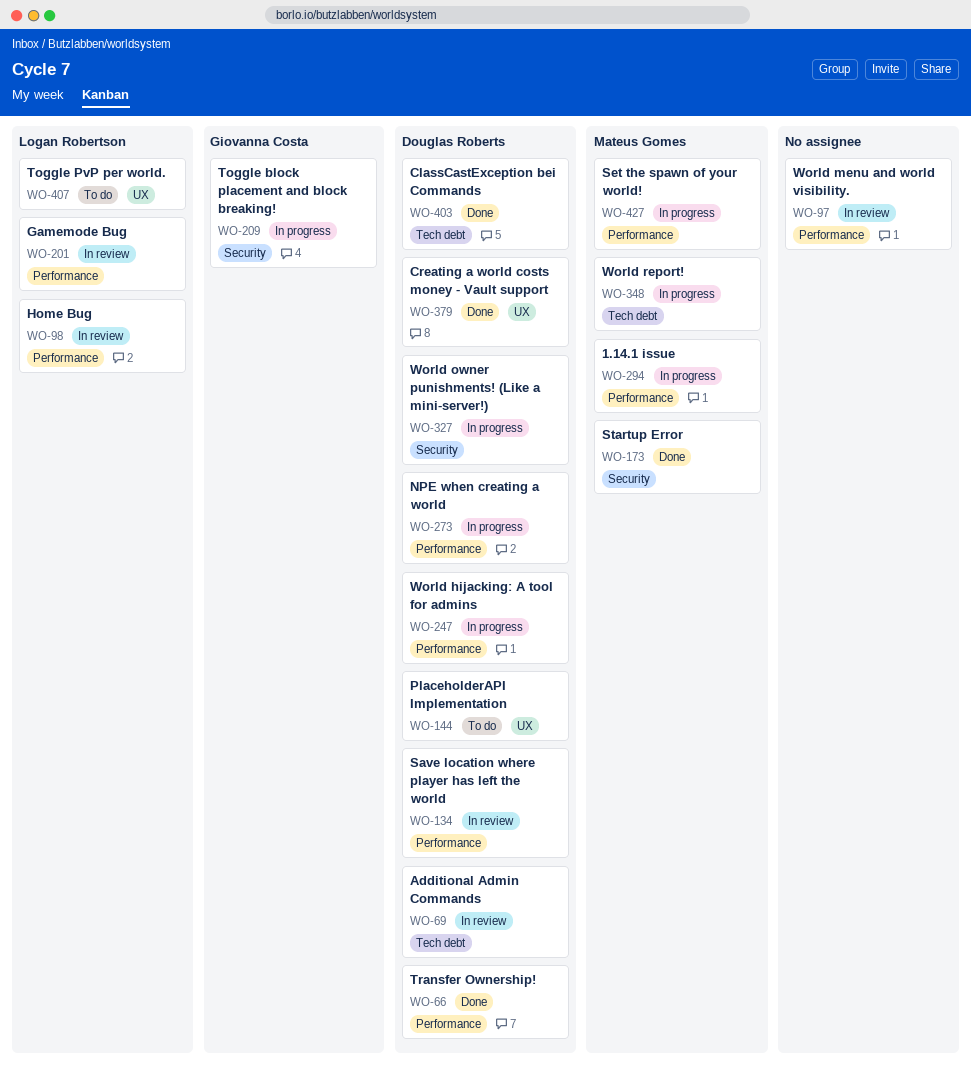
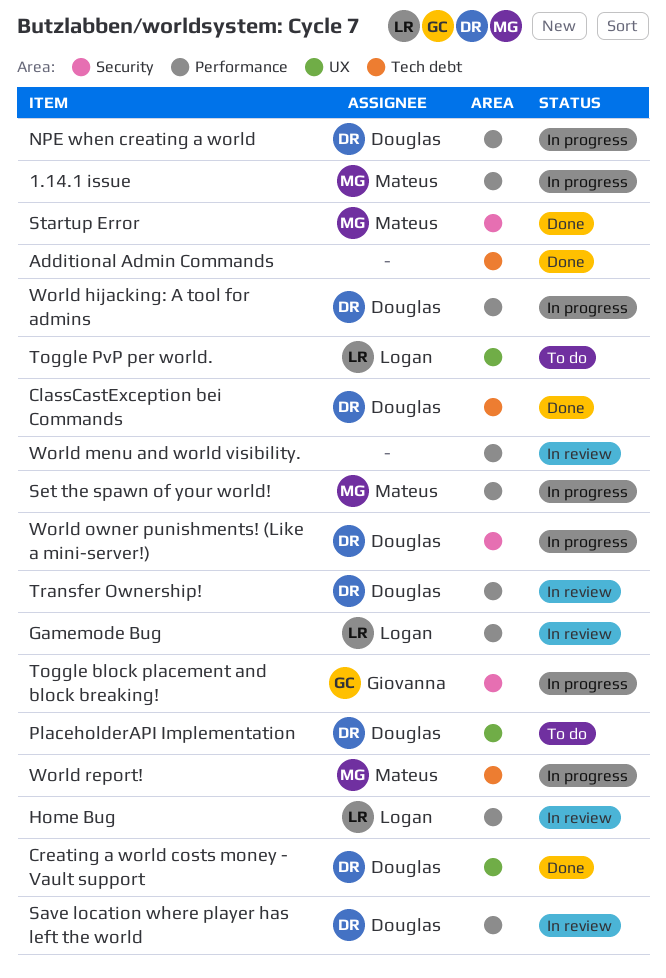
Additional Admin Commands, status: In review -> Done
Additional Admin Commands, owner: Douglas Roberts -> none
Transfer Ownership!, status: Done -> In review

